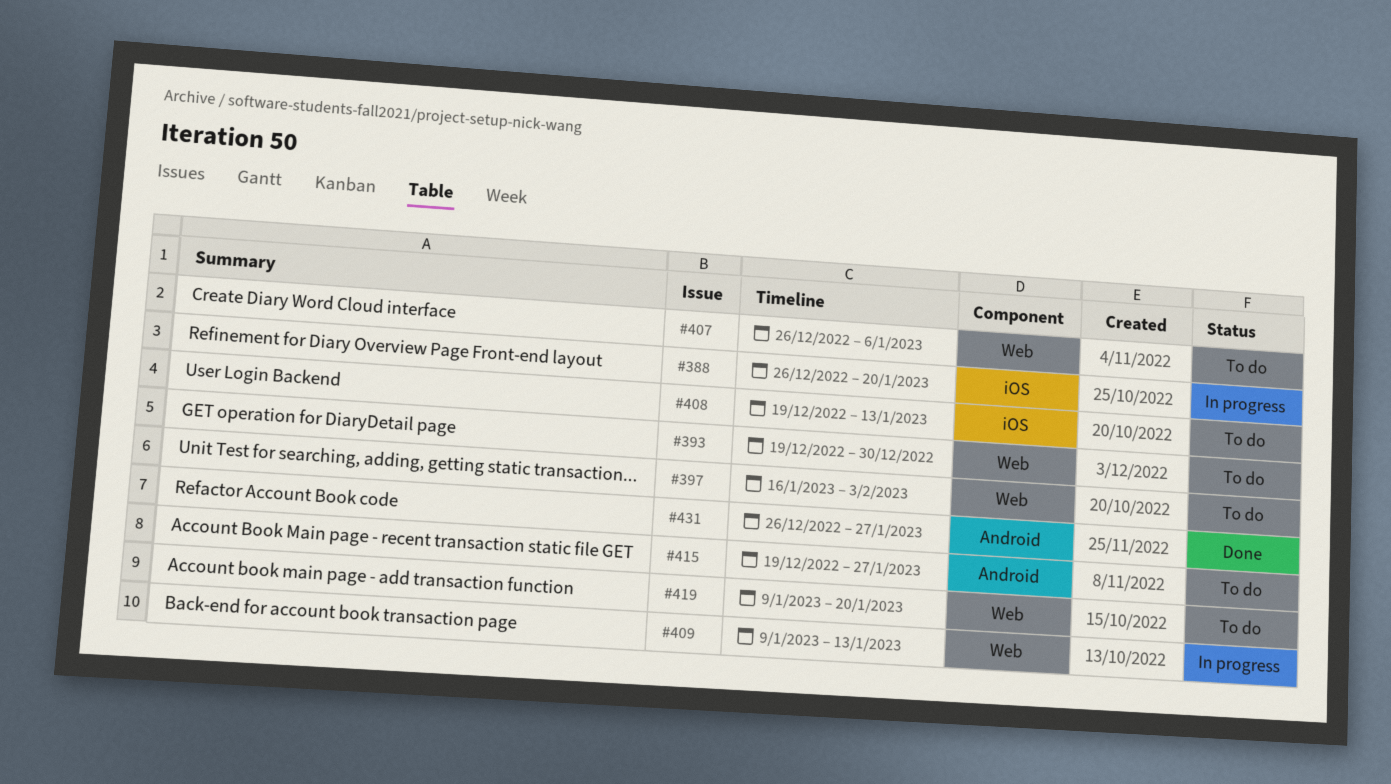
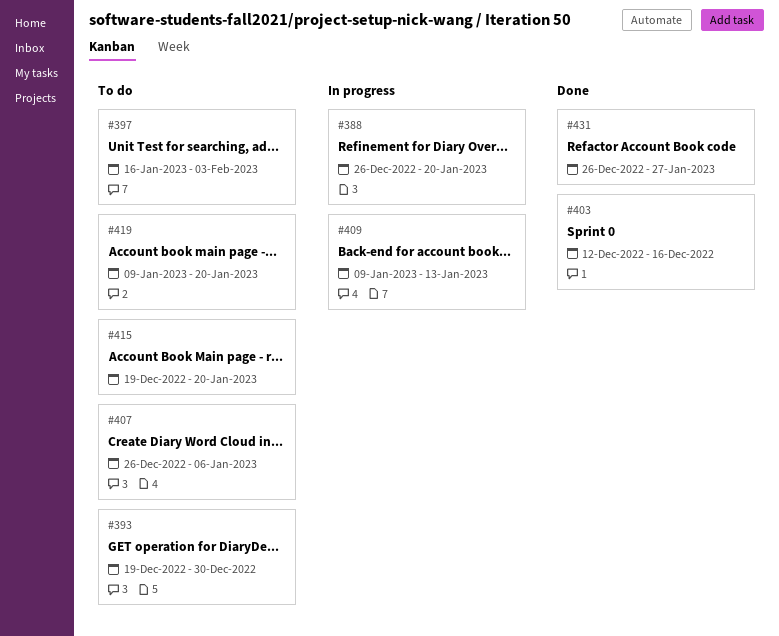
#403: none -> present
#408: present -> none
#415, due: Jan 27 -> Jan 20

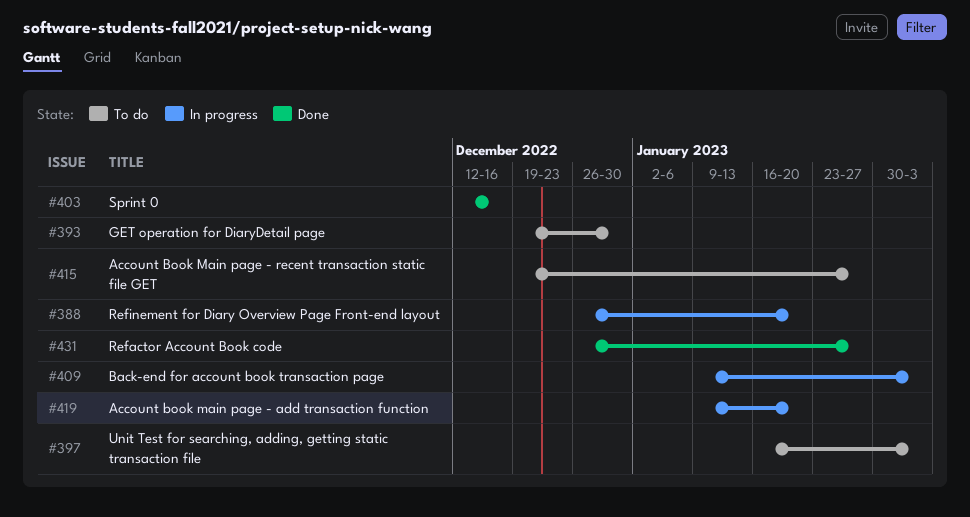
#407: present -> none
#409, due: Jan 13 -> Feb 3
#415, due: Jan 20 -> Jan 27
#419, status: To do -> In progress

